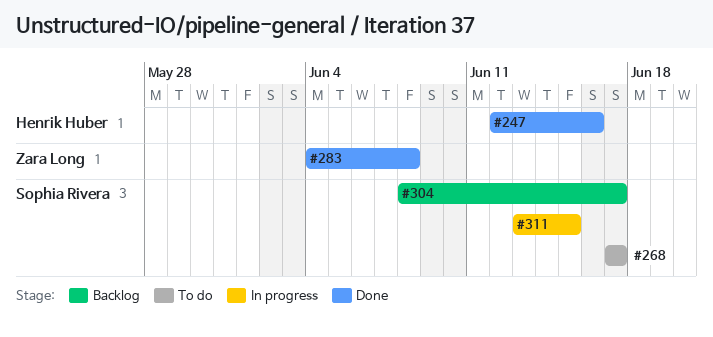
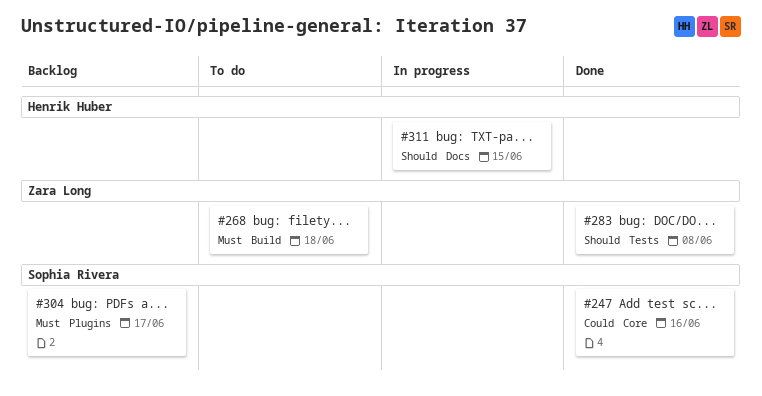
#247, owner: Henrik Huber -> Sophia Rivera
#268, owner: Sophia Rivera -> Zara Long
#268, due: Jun 17 -> Jun 18
#311, owner: Sophia Rivera -> Henrik Huber

